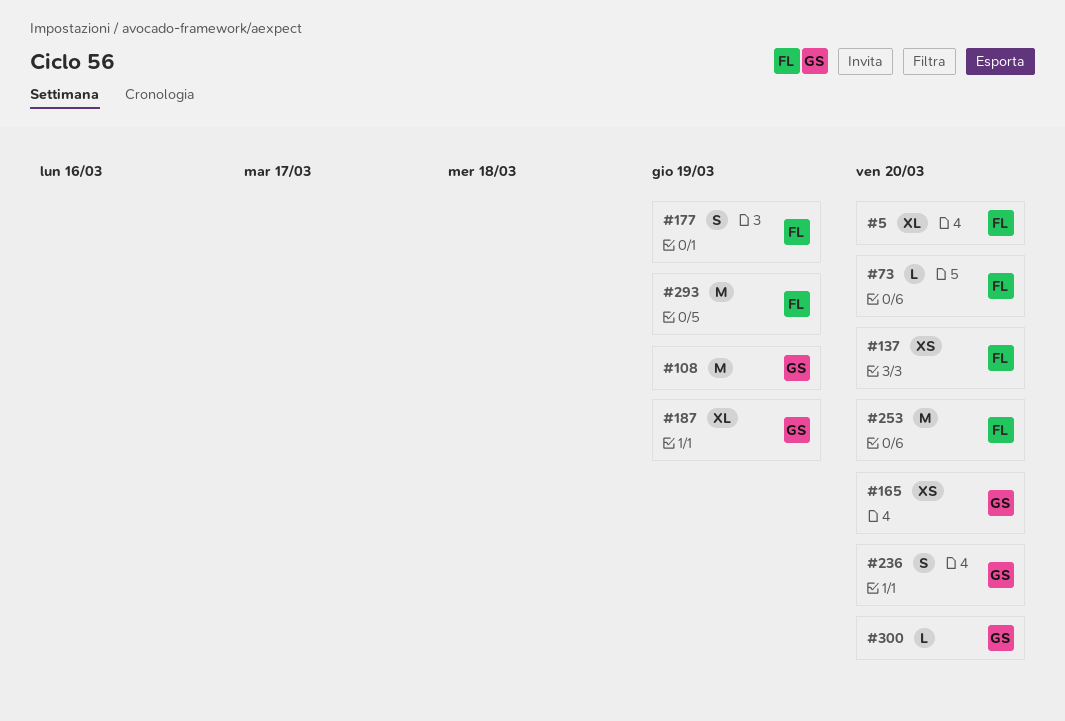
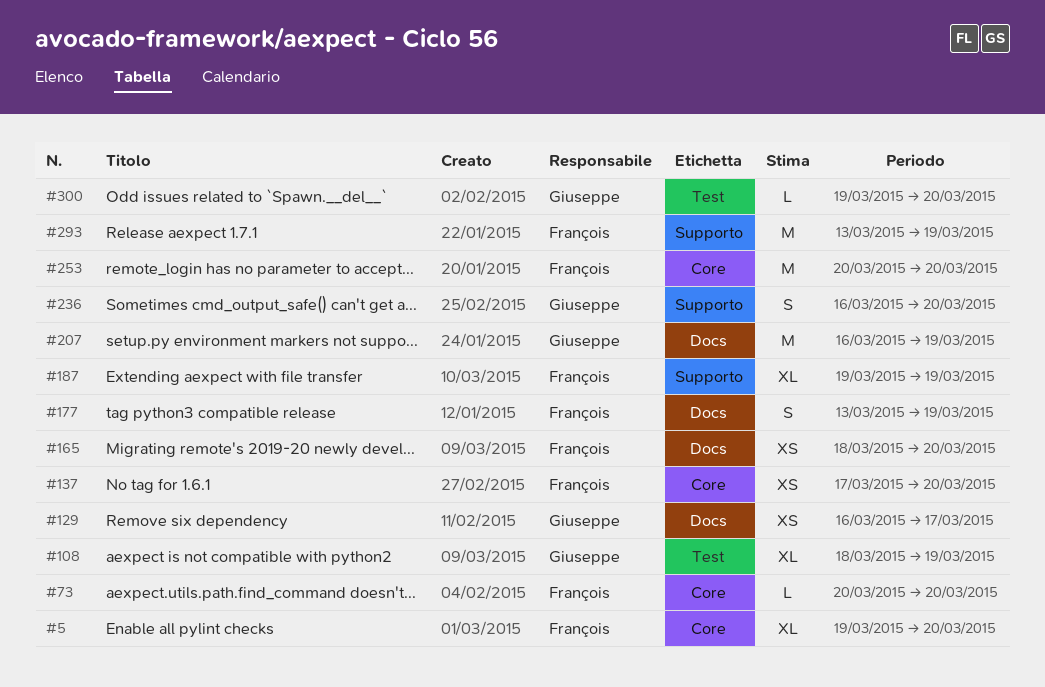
#108, estimate: M -> XL
#129: none -> present
#165, owner: Giuseppe -> François
#187, owner: Giuseppe -> François
#207: none -> present

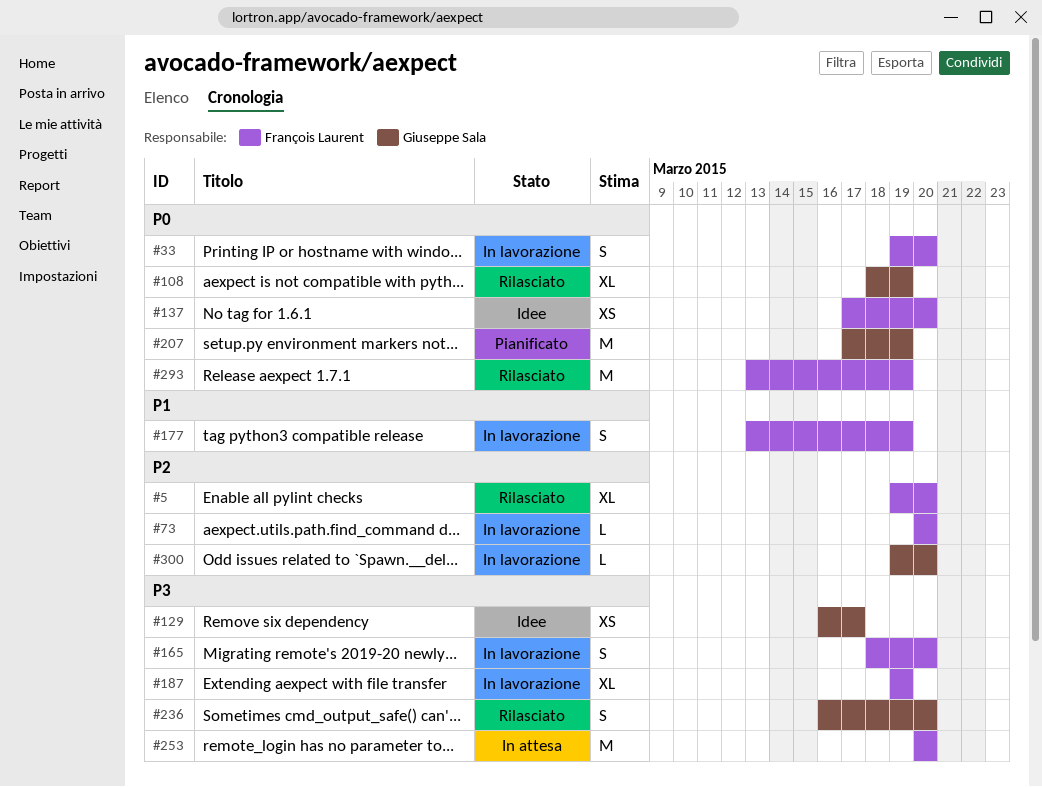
#33: none -> present
#165, estimate: XS -> S
#207, start: Mar 16 -> Mar 17

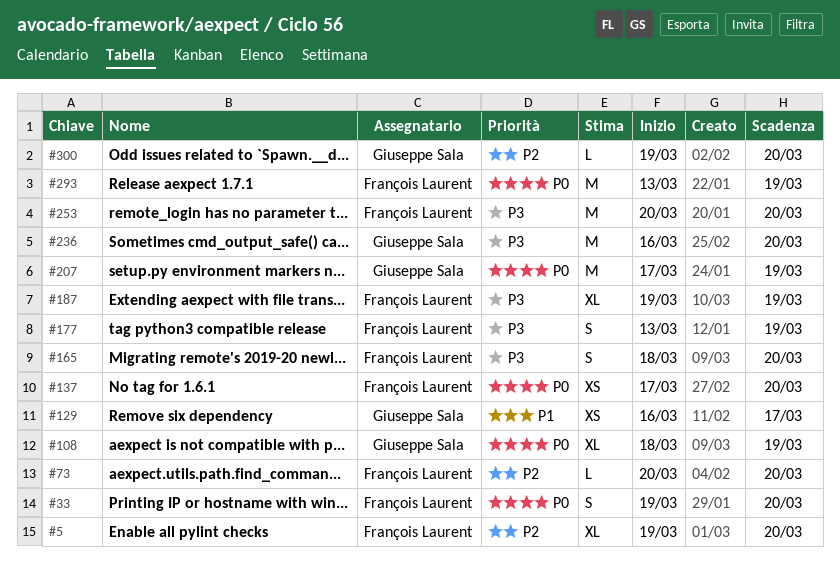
#129, priority: P3 -> P1
#177, priority: P1 -> P3
#236, estimate: S -> M

